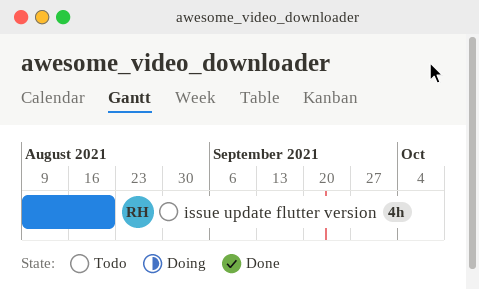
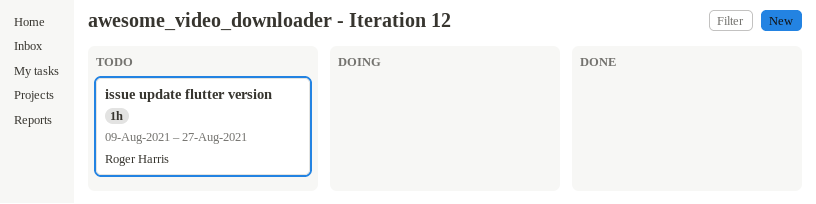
issue update flutter version, estimate: 4h -> 1h
issue update flutter version, due: Aug 20 -> Aug 27

